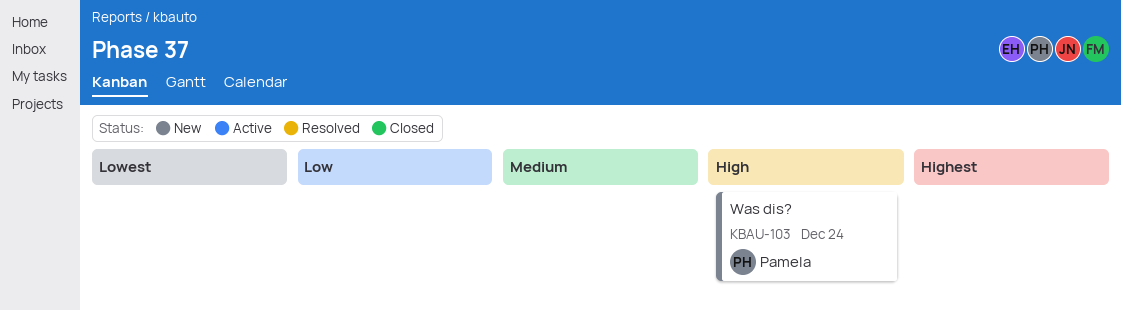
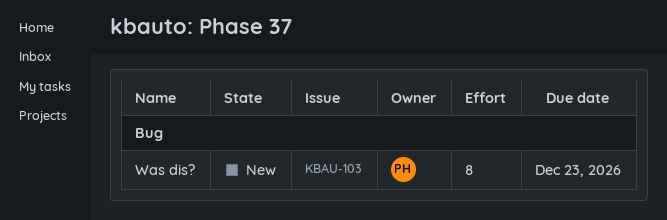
KBAU-103, due: Dec 24 -> Dec 23

